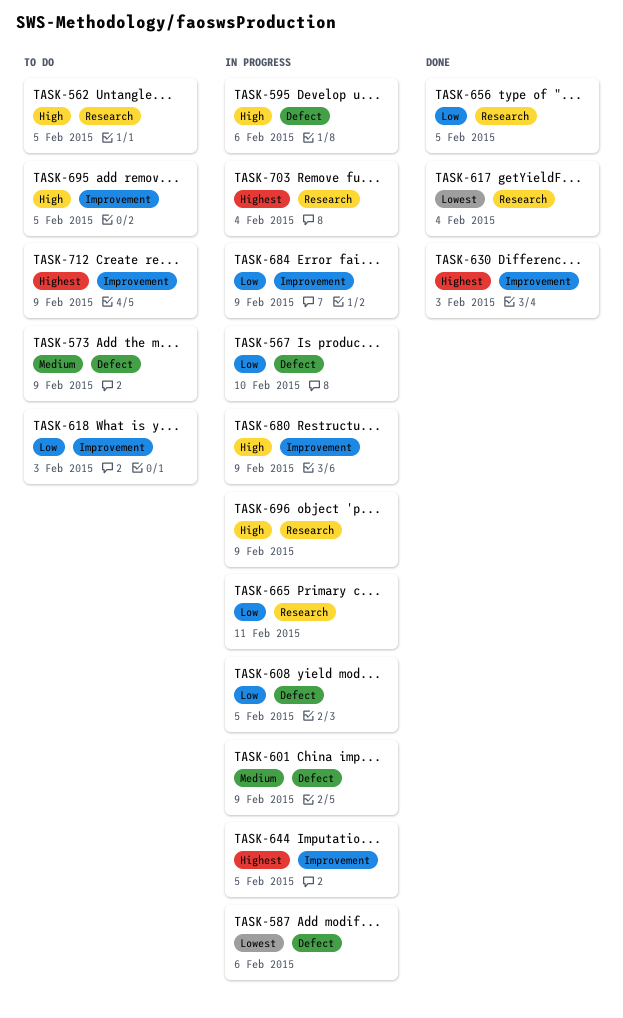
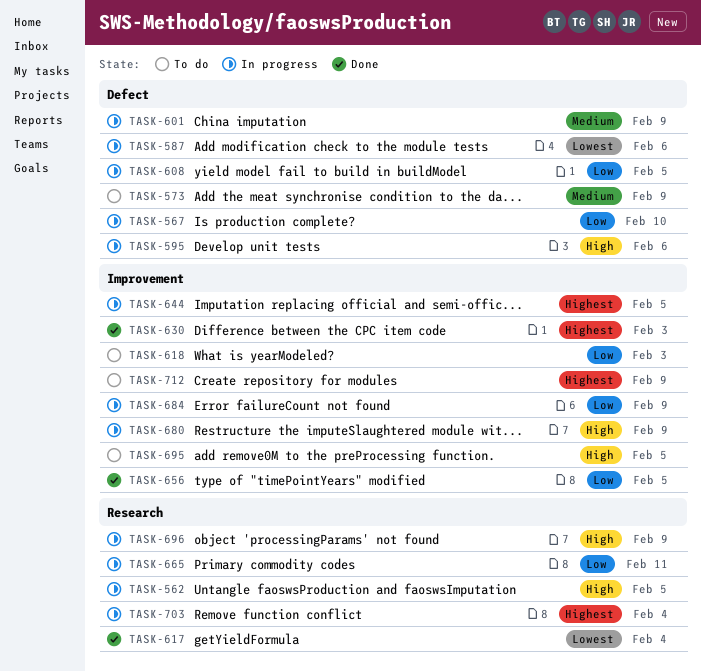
TASK-562, status: To do -> In progress
TASK-656, label: Research -> Improvement

